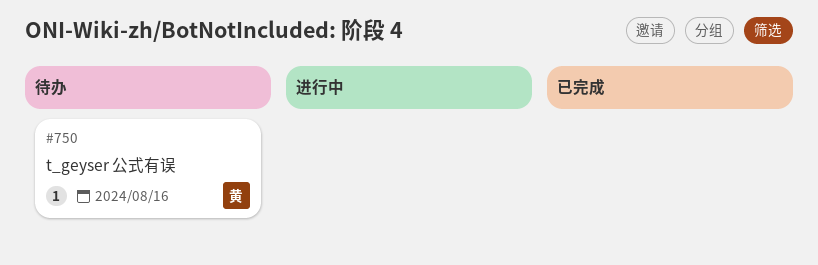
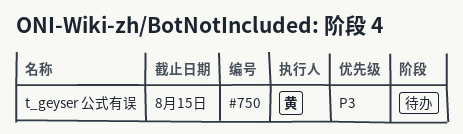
#750, due: Aug 16 -> Aug 15

